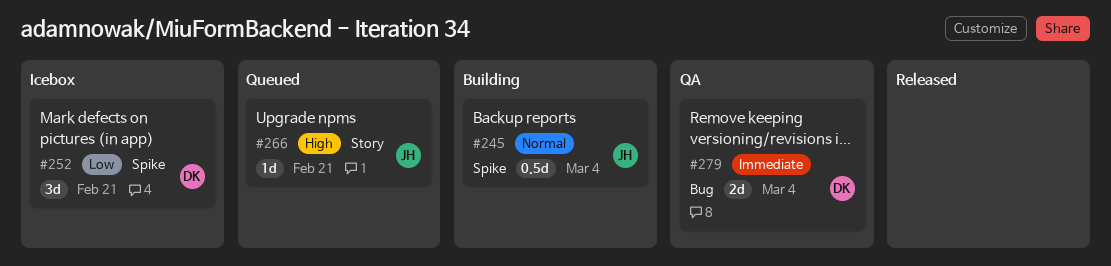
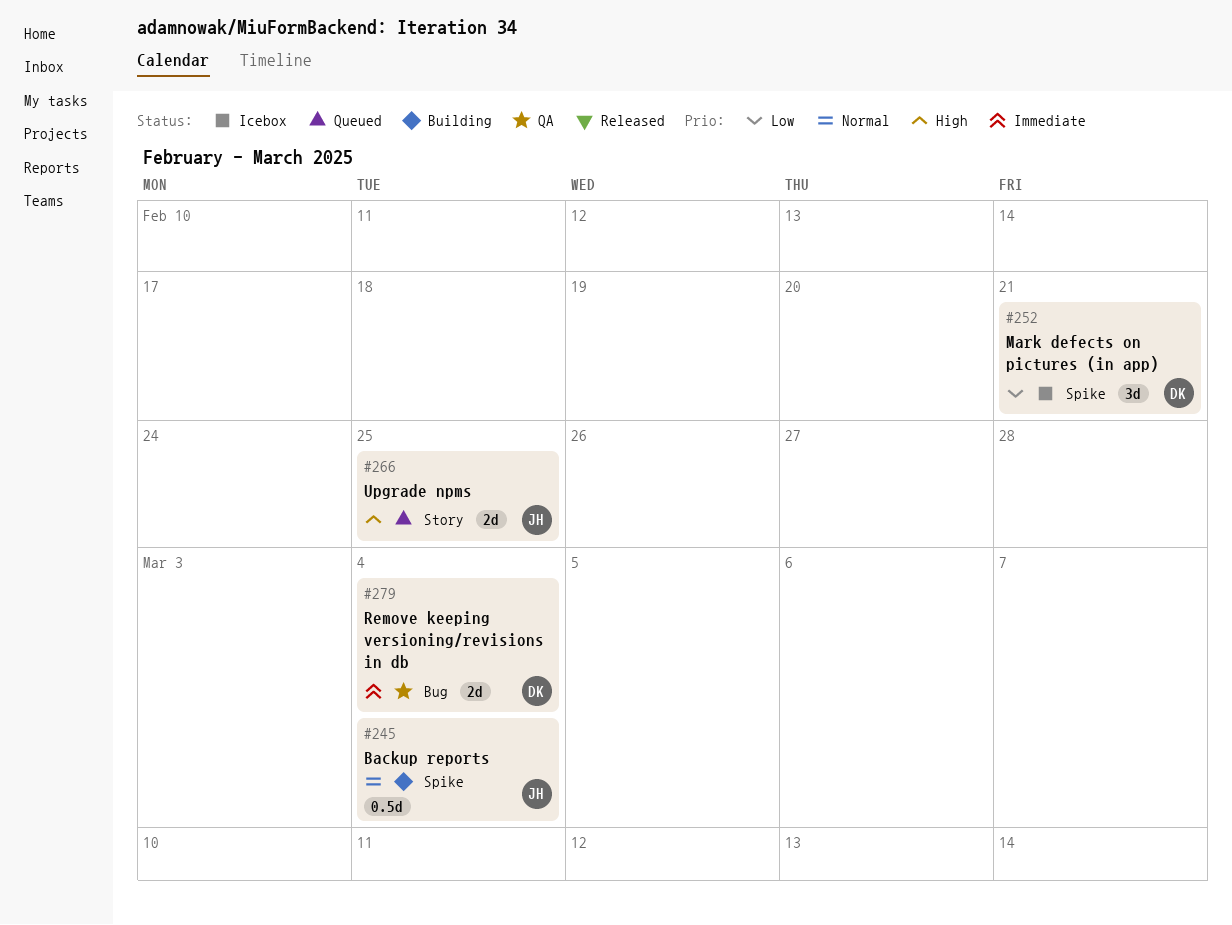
#266, estimate: 1d -> 2d
#266, due: Feb 21 -> Feb 25

